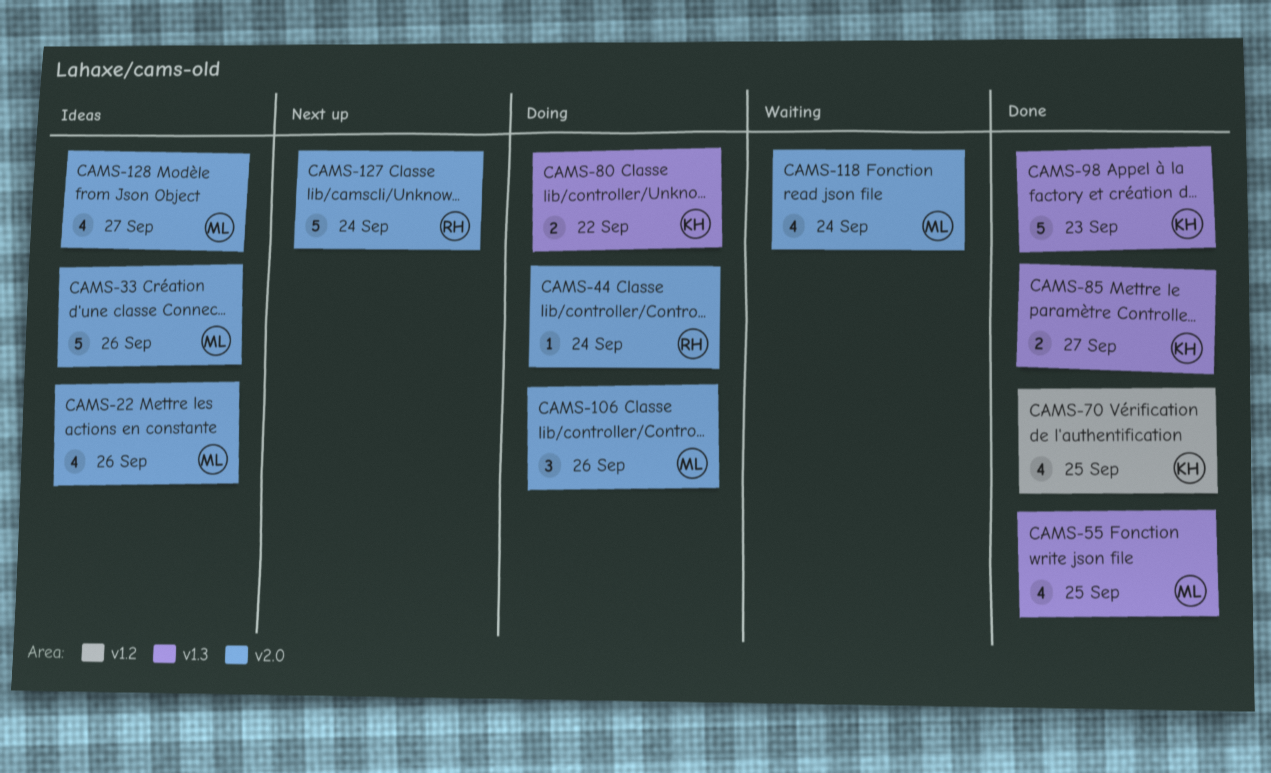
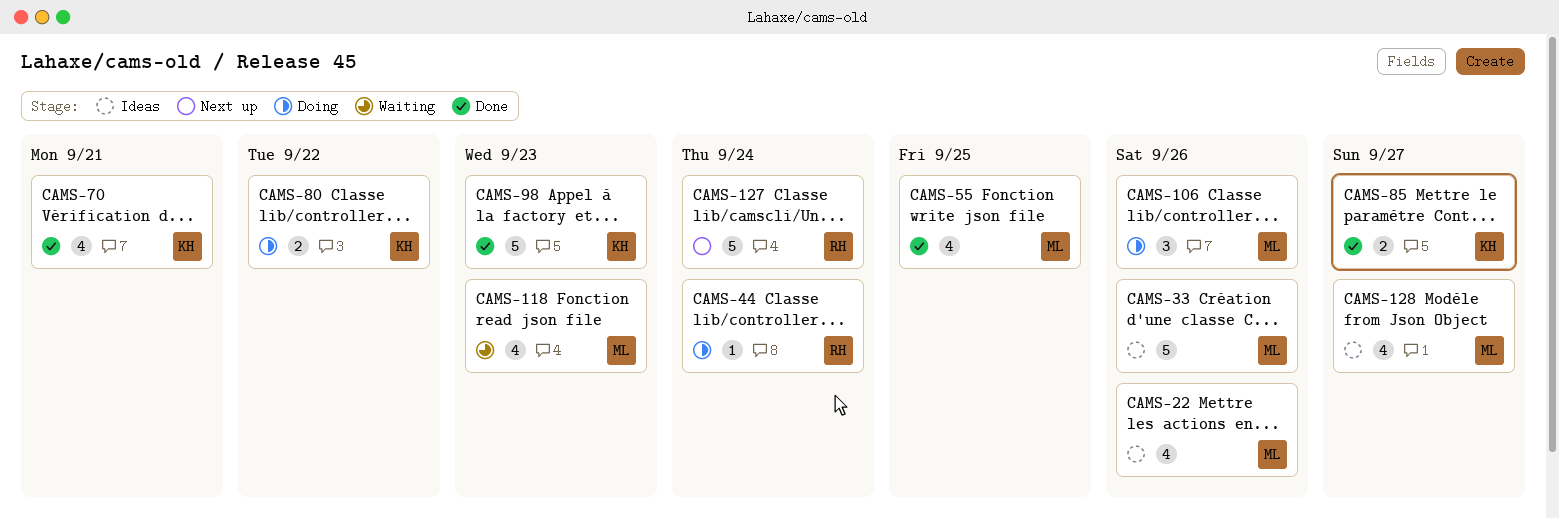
CAMS-70, due: Sep 25 -> Sep 21
CAMS-118, due: Sep 24 -> Sep 23

